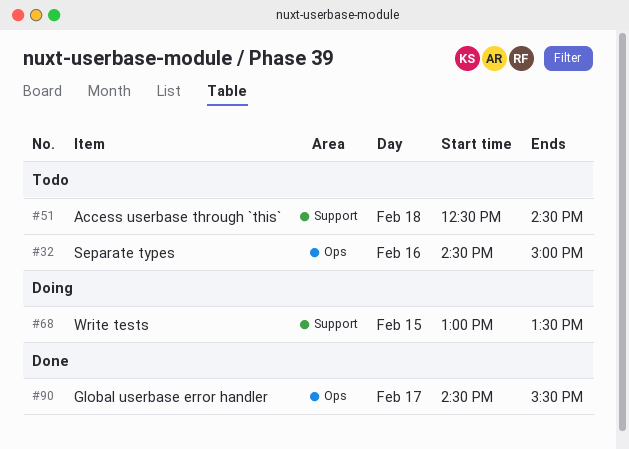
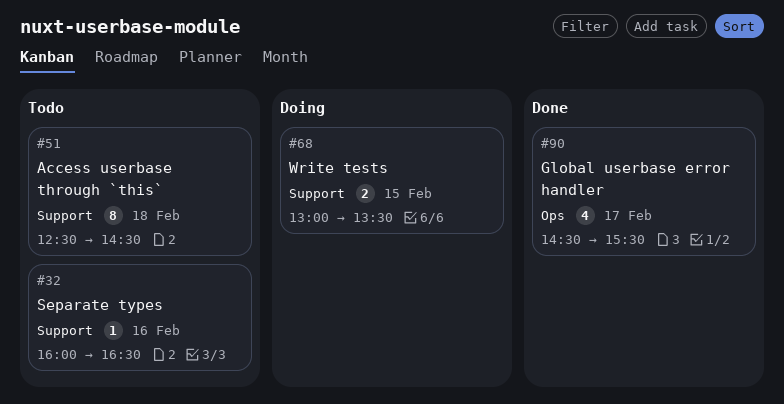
#32, label: Ops -> Support
#32, begins: 14:30 -> 16:00
#32, ends: 15:00 -> 16:30

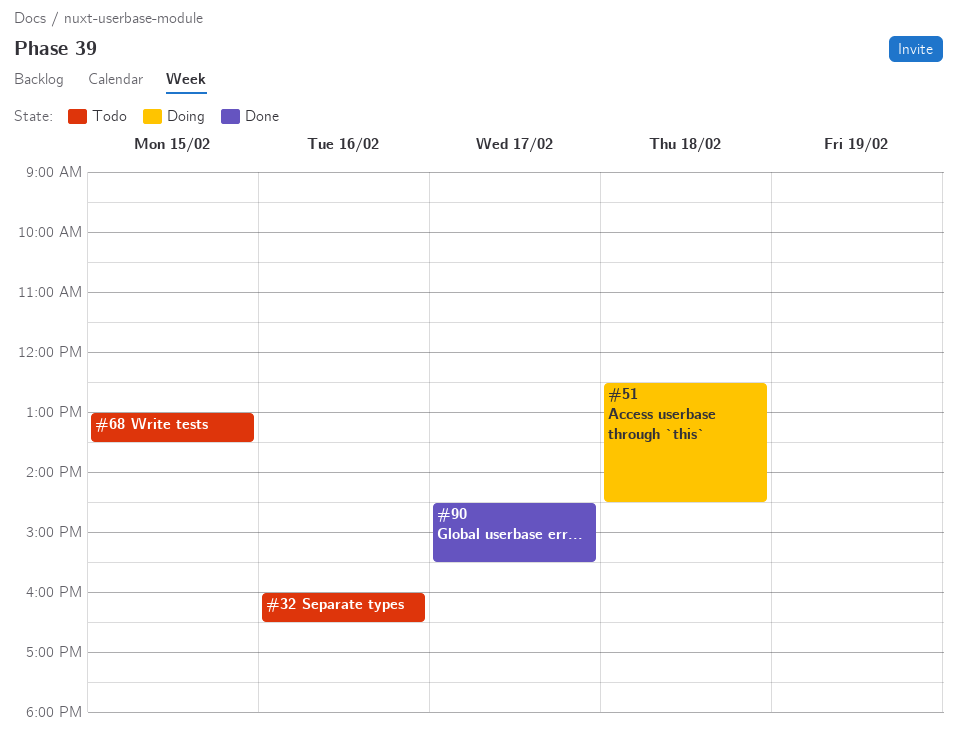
#51, status: Todo -> Doing
#68, status: Doing -> Todo

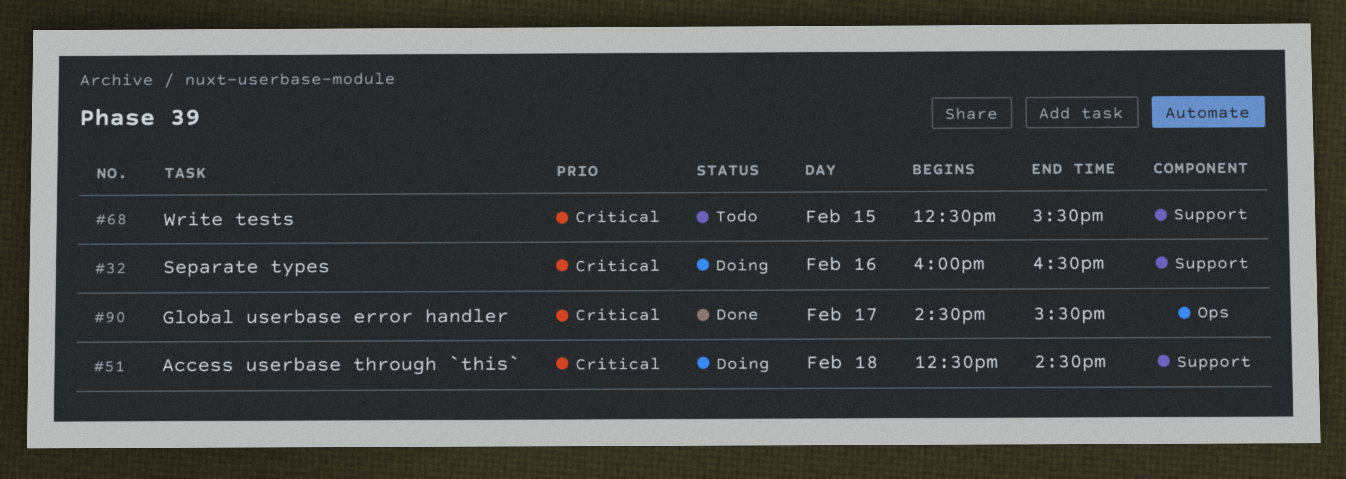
#32, status: Todo -> Doing
#68, begins: 13:00 -> 12:30
#68, ends: 13:30 -> 15:30

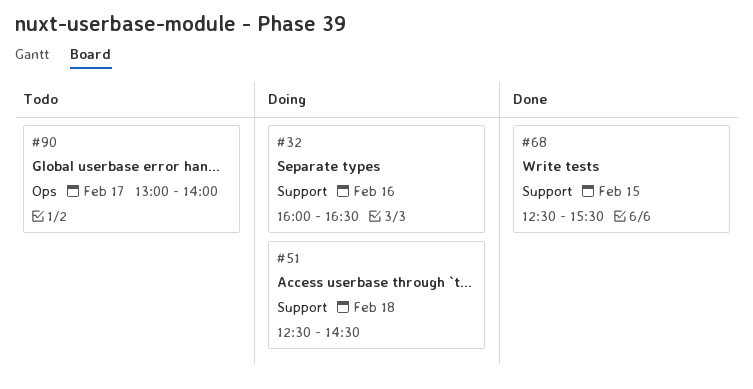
#68, status: Todo -> Done
#90, status: Done -> Todo
#90, begins: 14:30 -> 13:00
#90, ends: 15:30 -> 14:00

